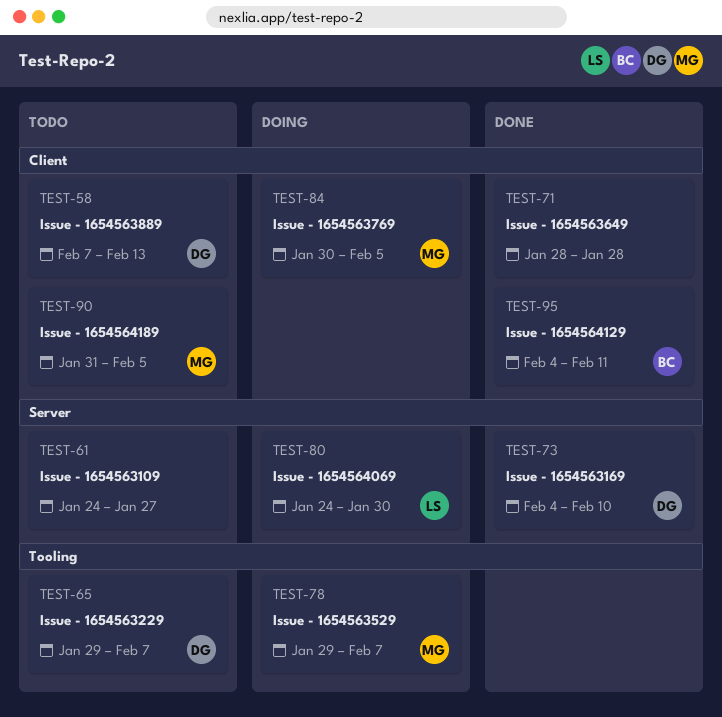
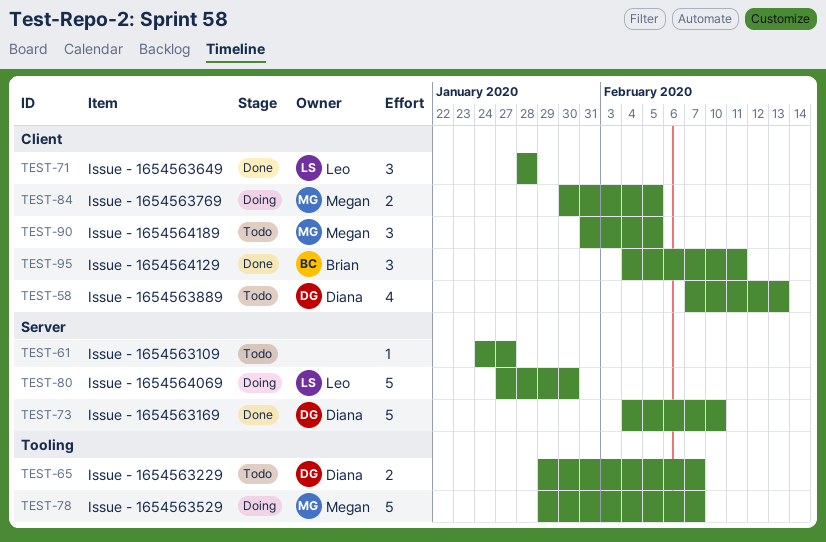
TEST-71, owner: none -> Leo
TEST-80, start: Jan 24 -> Jan 27

